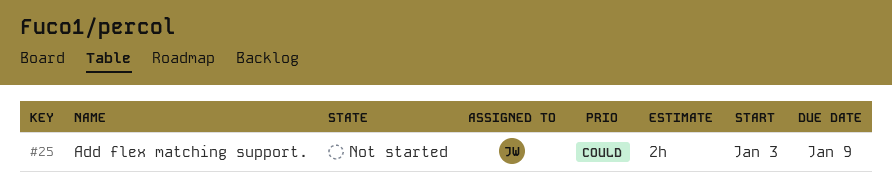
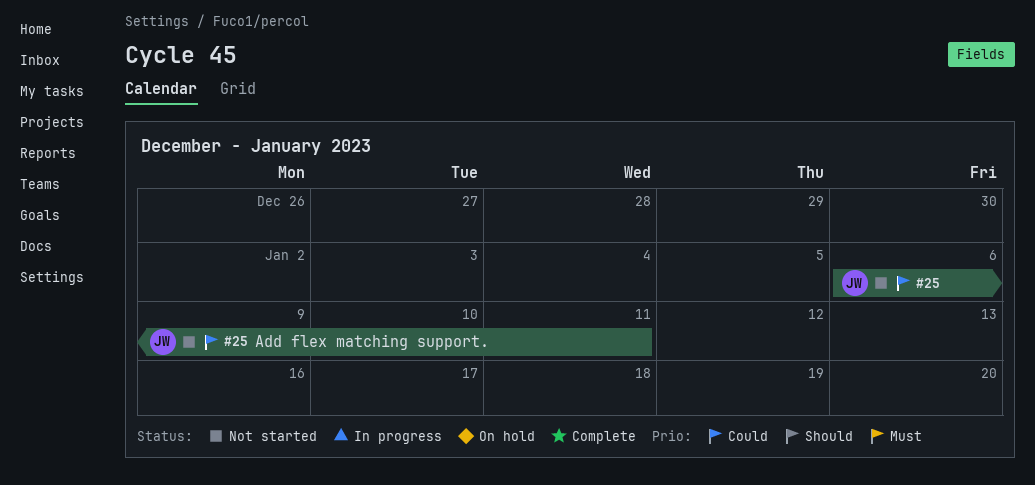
#25, start: Jan 3 -> Jan 6
#25, due: Jan 9 -> Jan 11

